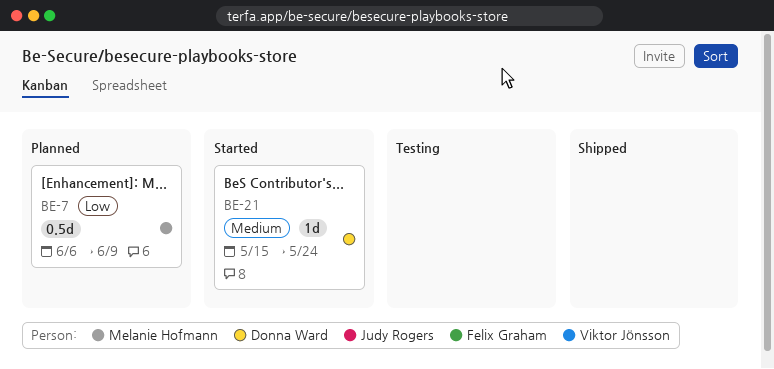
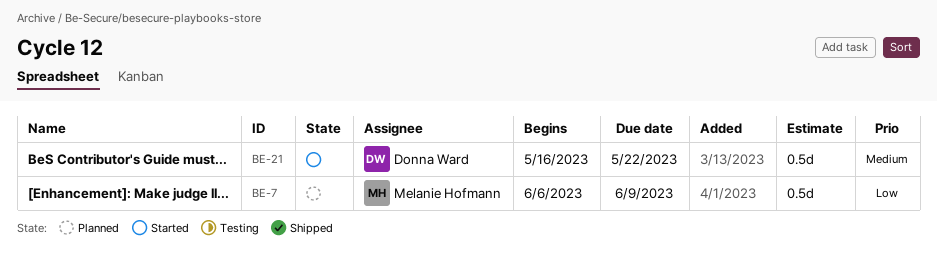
BE-21, estimate: 1d -> 0.5d
BE-21, start: May 15 -> May 16
BE-21, due: May 24 -> May 22

